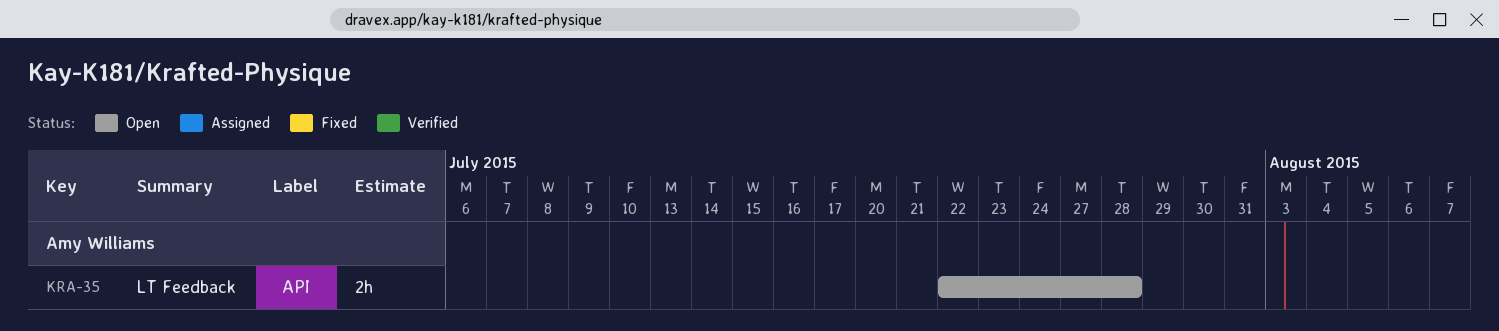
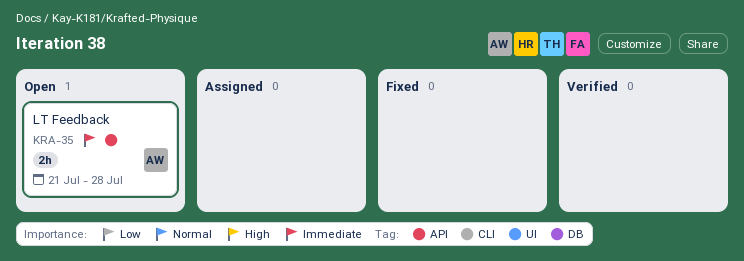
KRA-35, start: Jul 22 -> Jul 21

